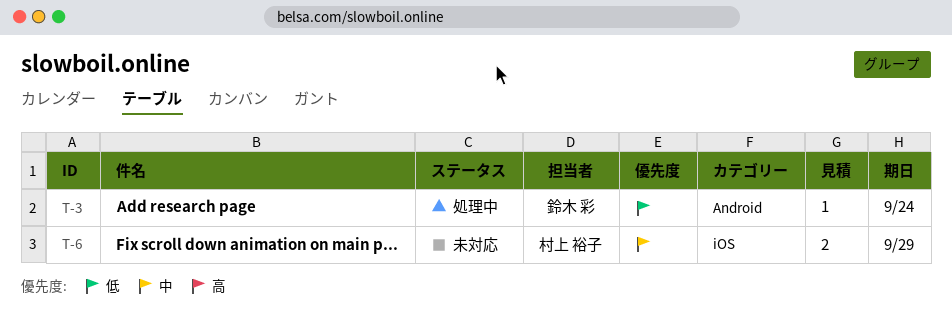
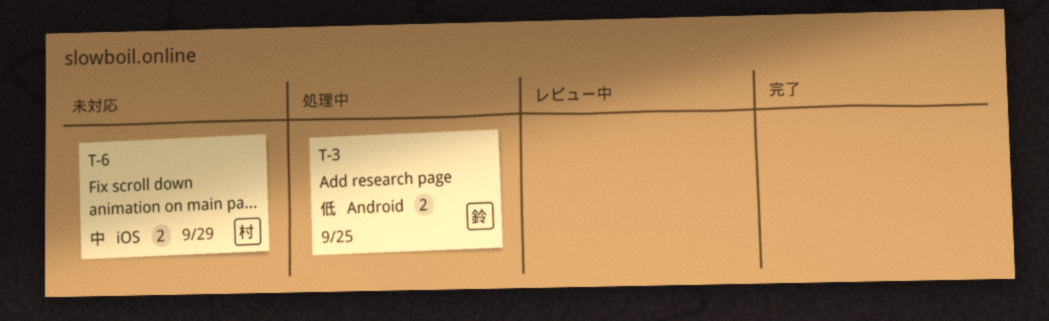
T-3, estimate: 1 -> 2
T-3, due: Sep 24 -> Sep 25

